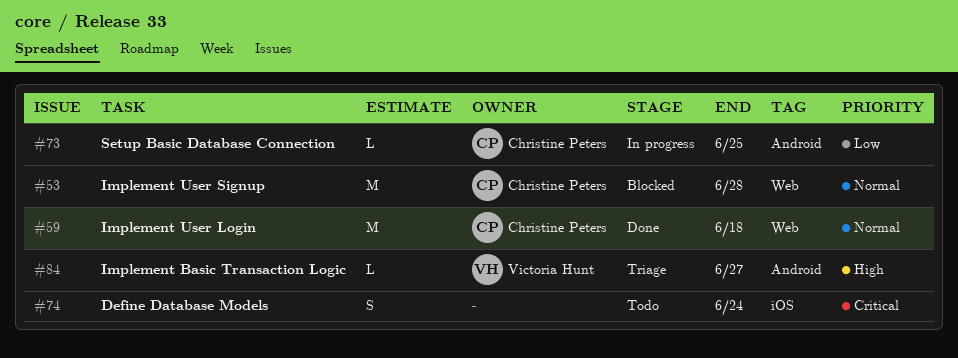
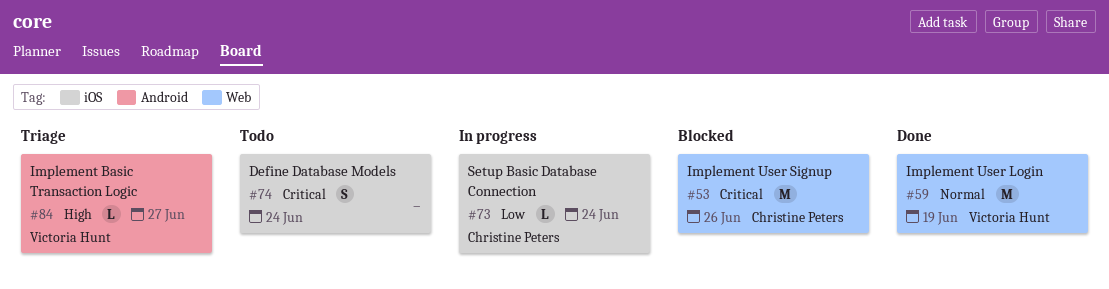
#53, priority: Normal -> Critical
#53, due: Jun 28 -> Jun 26
#59, owner: Christine Peters -> Victoria Hunt
#59, due: Jun 18 -> Jun 19
#73, label: Android -> iOS
#73, due: Jun 25 -> Jun 24

